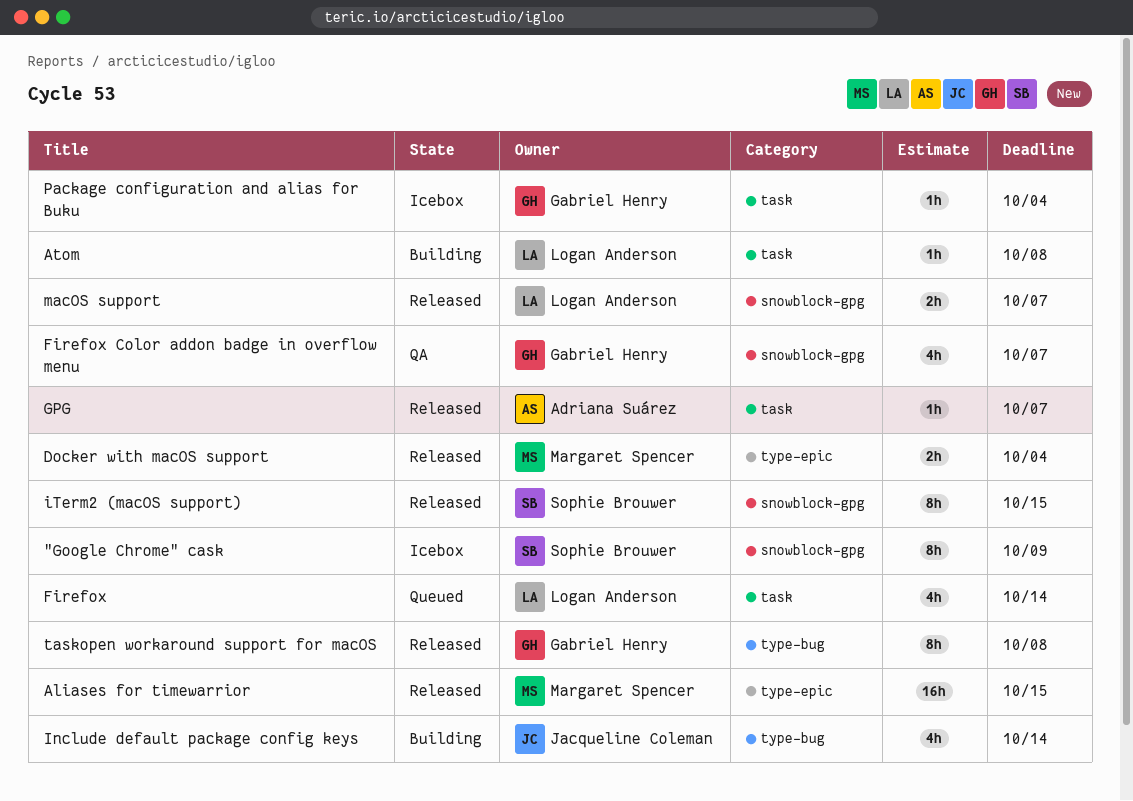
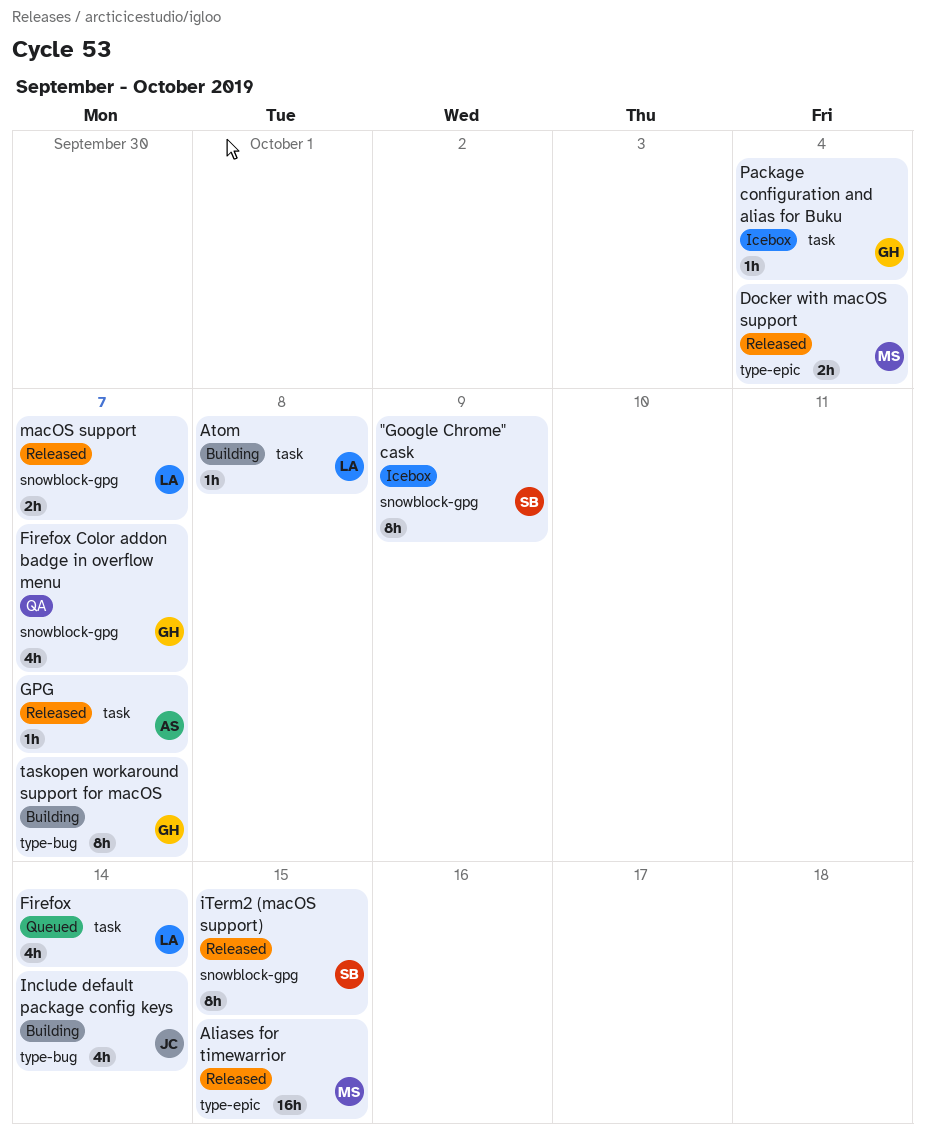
taskopen workaround support for macOS, status: Released -> Building
taskopen workaround support for macOS, due: Oct 8 -> Oct 7

